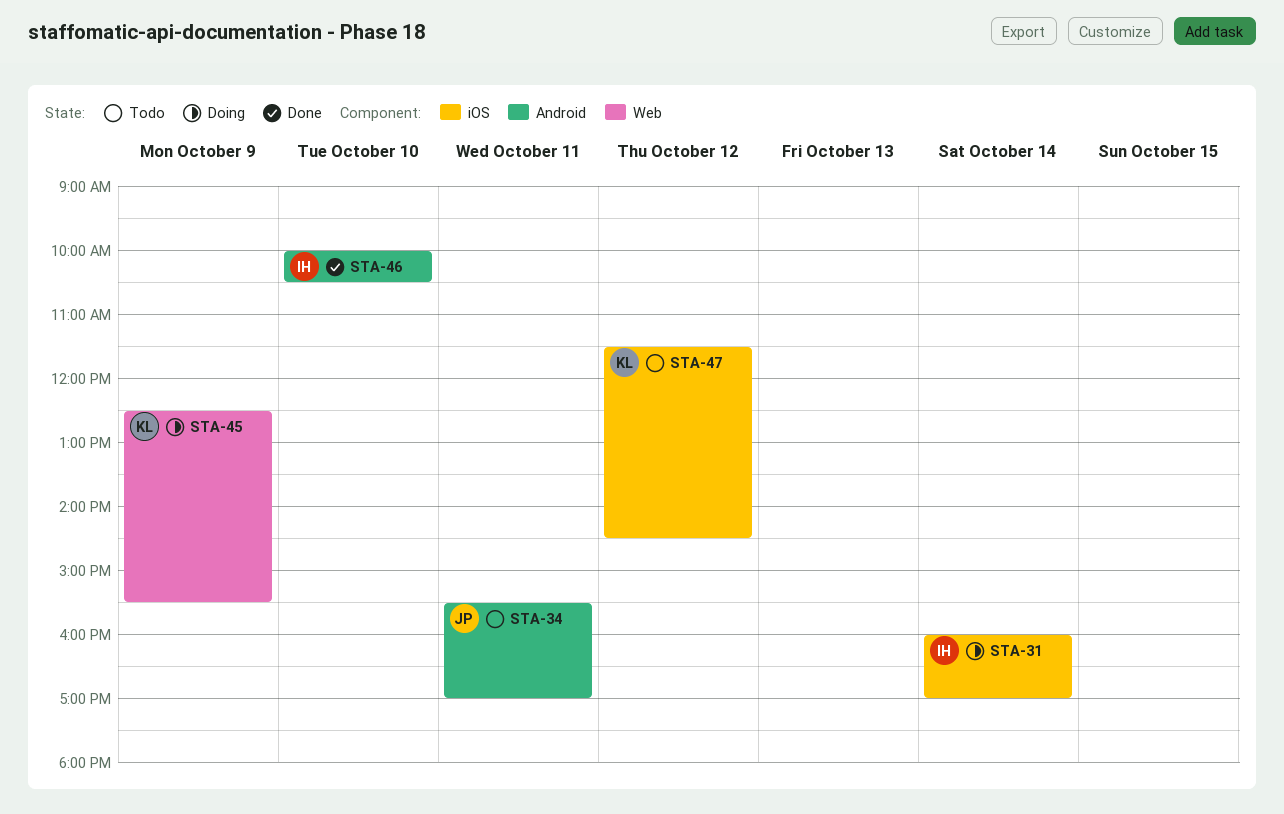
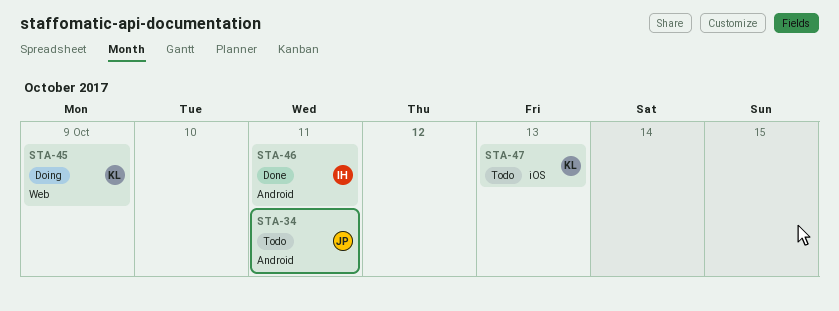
STA-31: present -> none
STA-46, day: Oct 10 -> Oct 11
STA-47, day: Oct 12 -> Oct 13

